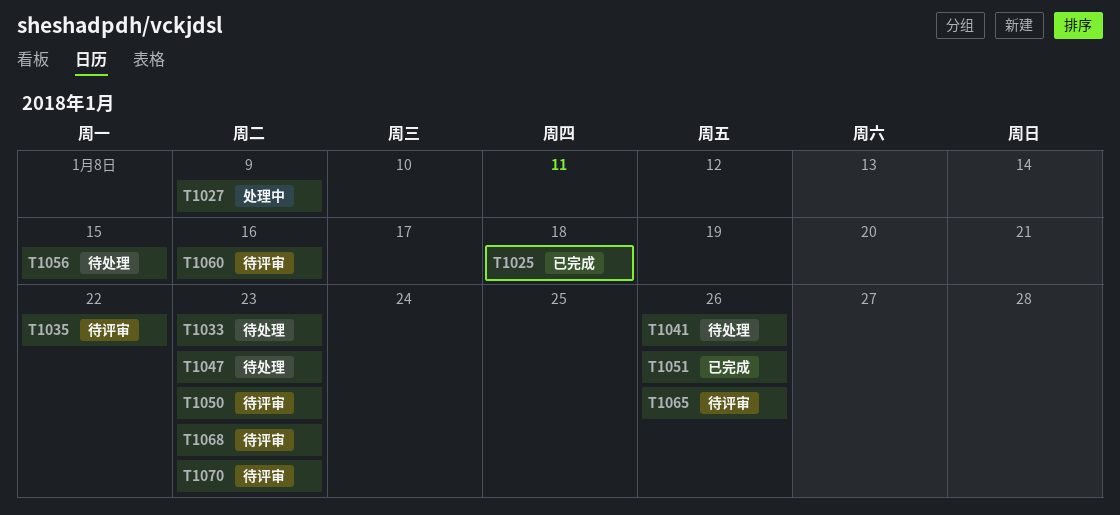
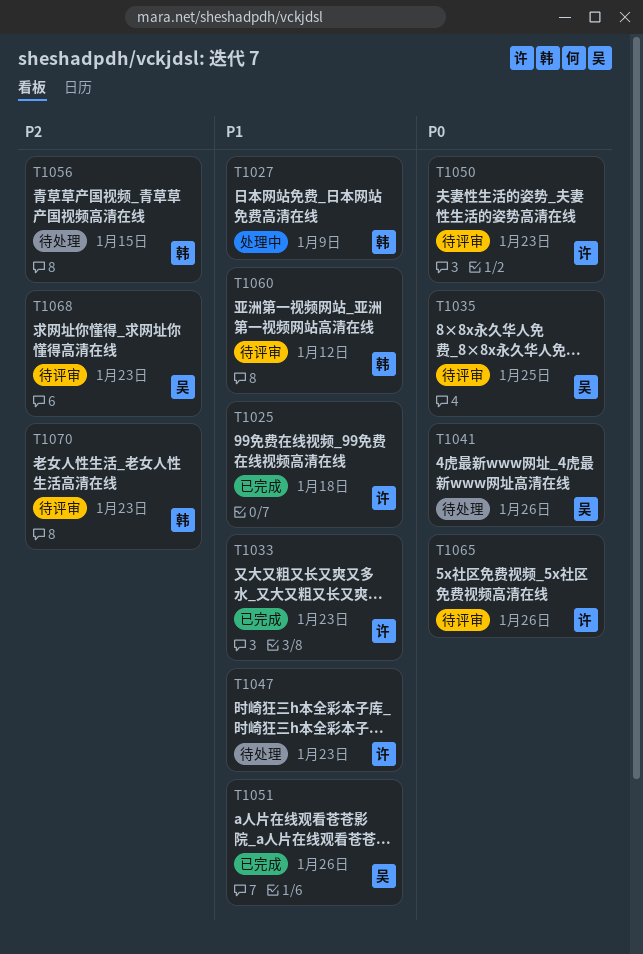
T1033, status: 待处理 -> 已完成
T1035, due: Jan 22 -> Jan 25
T1060, due: Jan 16 -> Jan 12

